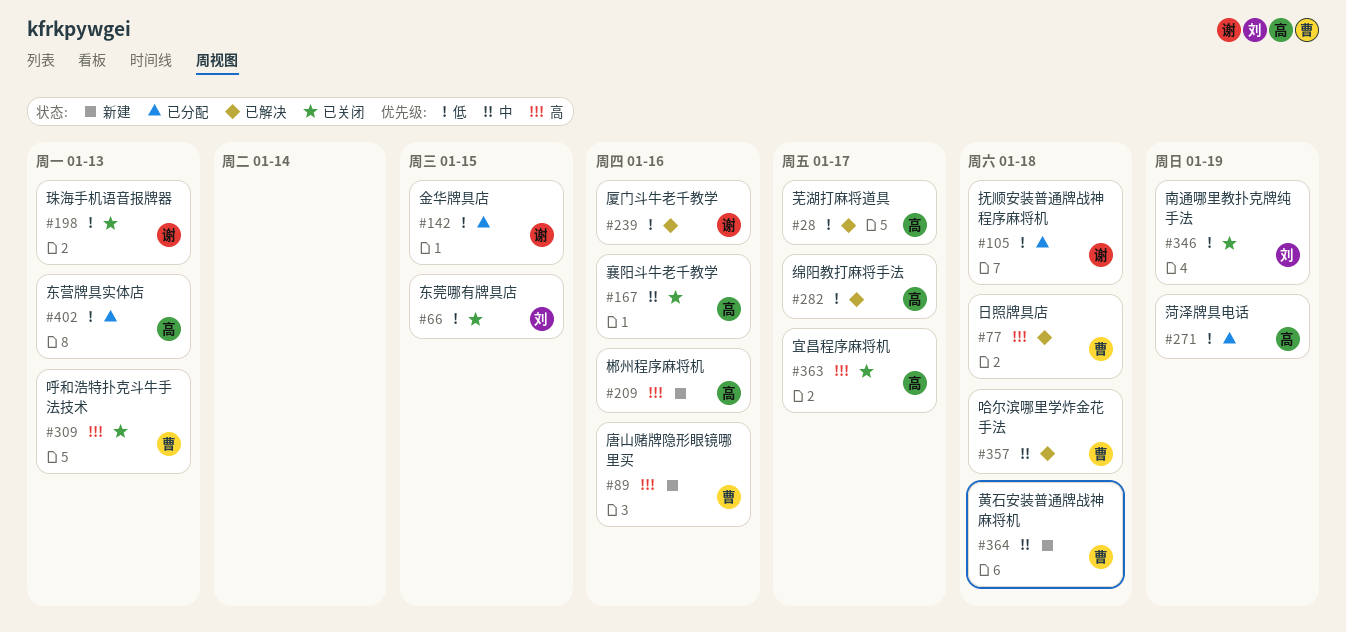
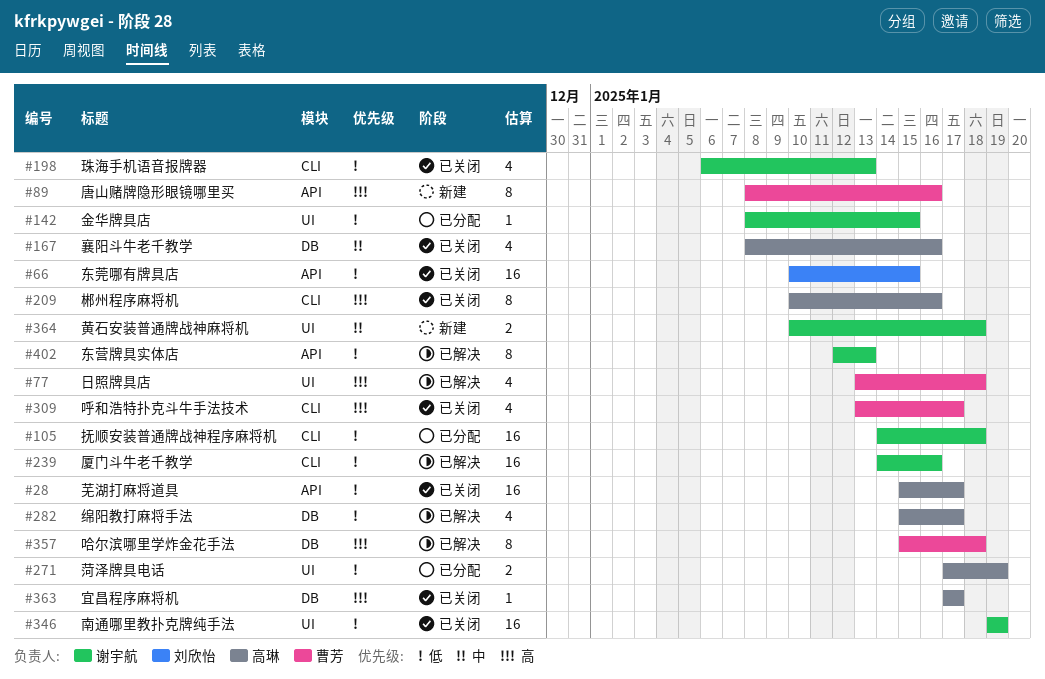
#28, status: 已解决 -> 已关闭
#209, status: 新建 -> 已关闭
#309, due: Jan 13 -> Jan 17
#346, owner: 刘欣怡 -> 谢宇航
#357, priority: 中 -> 高
#364, owner: 曹芳 -> 谢宇航
#402, status: 已分配 -> 已解决
#402, owner: 高琳 -> 谢宇航

